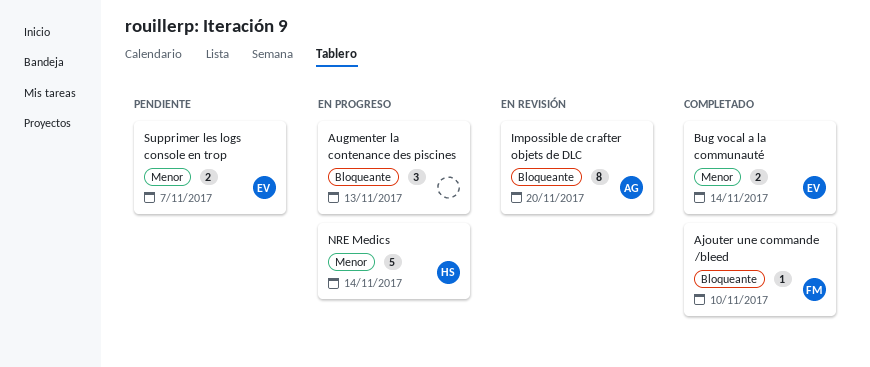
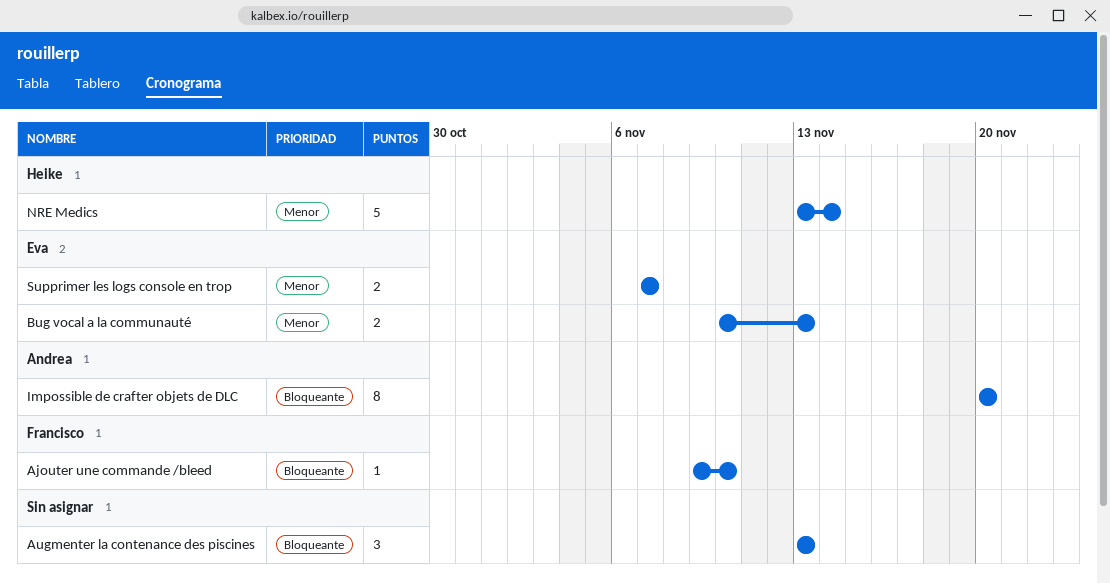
Bug vocal a la communauté, due: Nov 14 -> Nov 13

